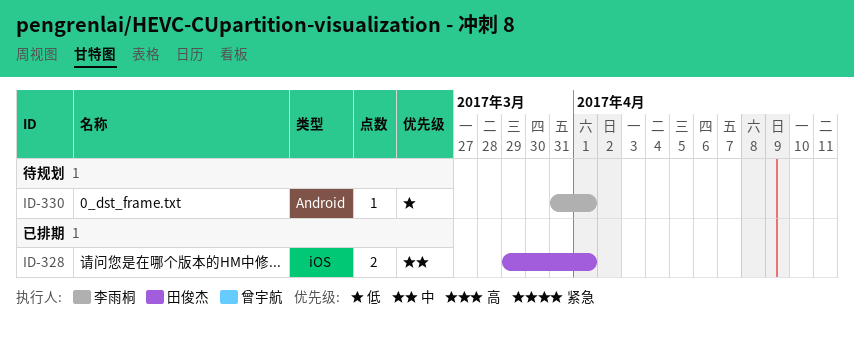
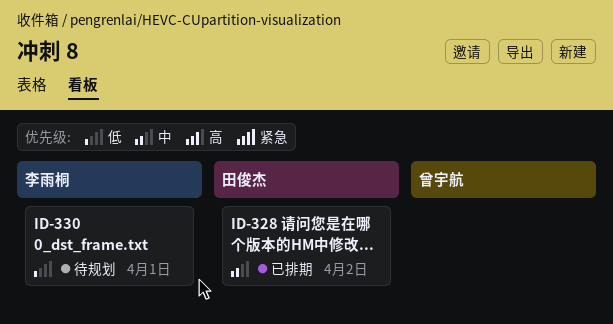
ID-328, due: Apr 1 -> Apr 2

